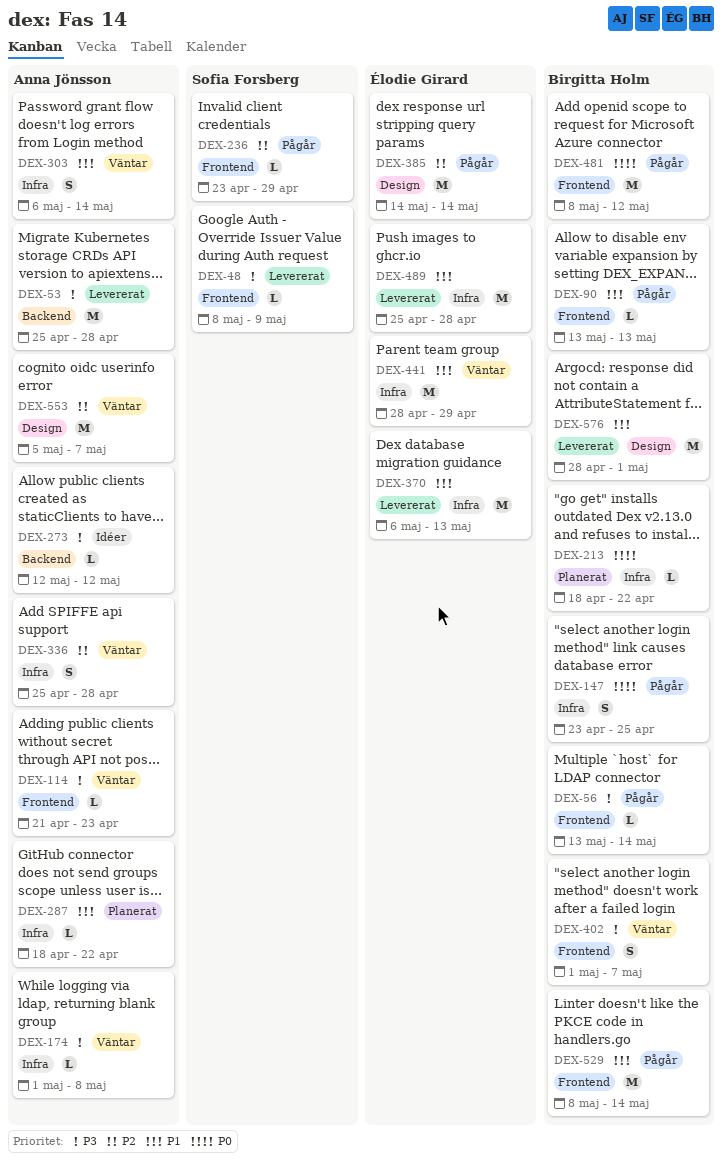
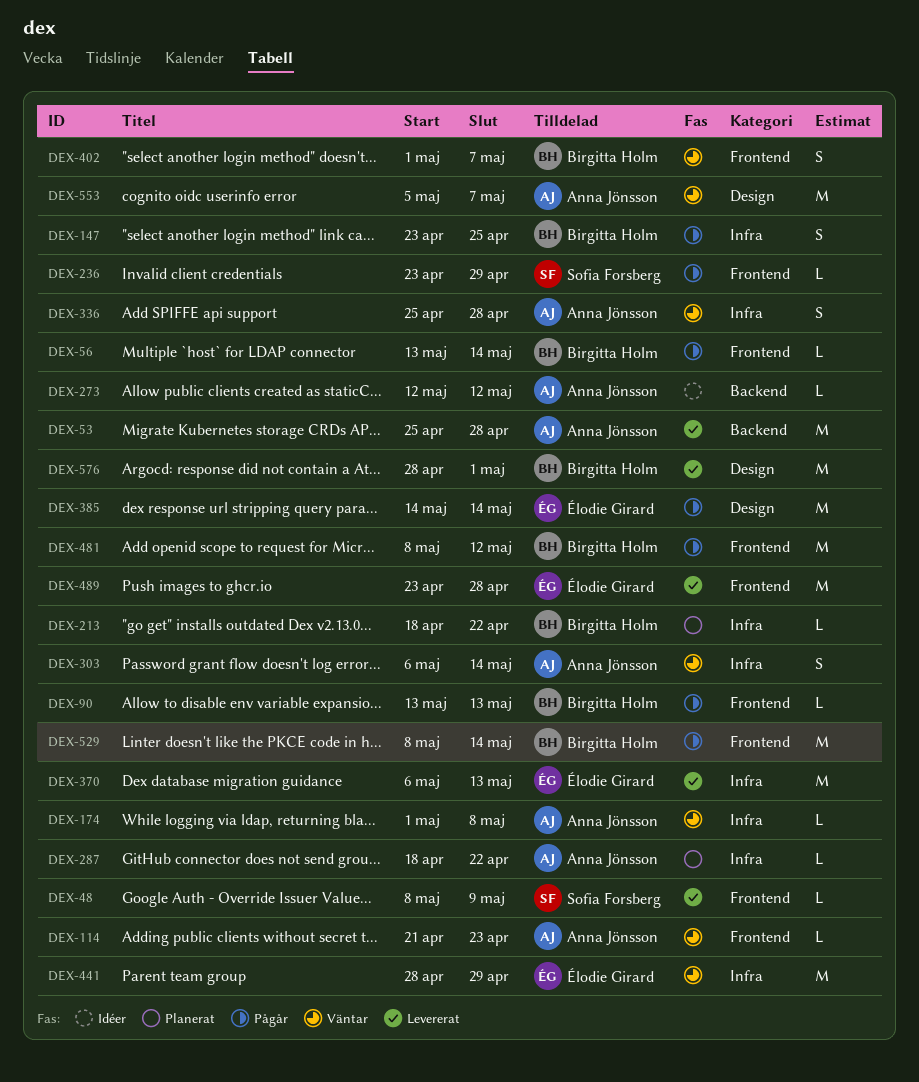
DEX-489, label: Infra -> Frontend
DEX-489, start: Apr 25 -> Apr 23

